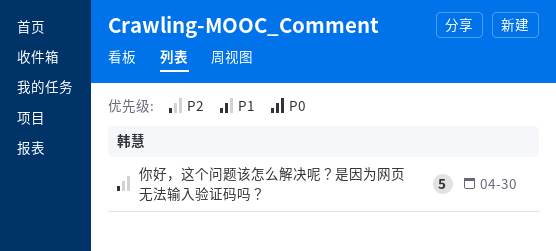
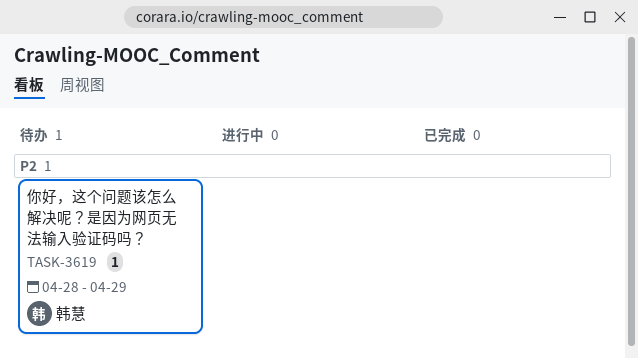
你好，这个问题该怎么解决呢？是因为网页无法输入验证码吗？, estimate: 5 -> 1
你好，这个问题该怎么解决呢？是因为网页无法输入验证码吗？, due: Apr 30 -> Apr 29

